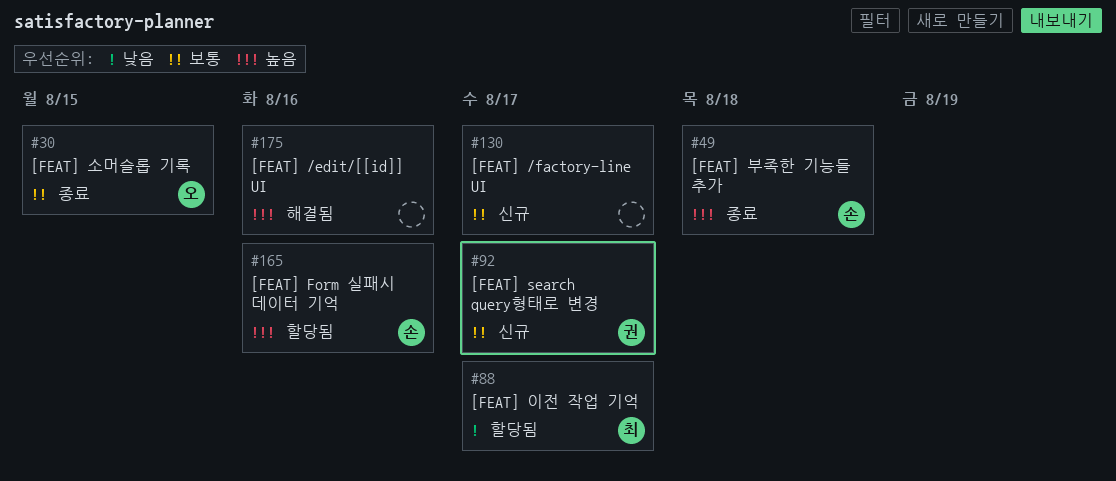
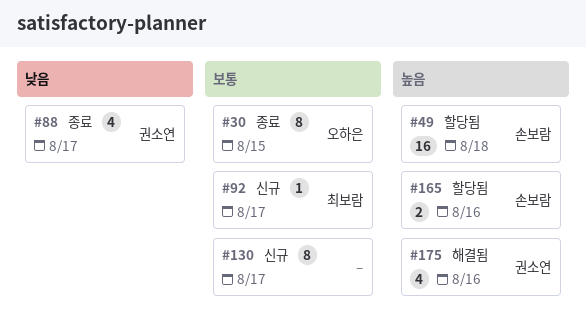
#49, status: 종료 -> 할당됨
#88, status: 할당됨 -> 종료
#88, owner: 최보람 -> 권소연
#92, owner: 권소연 -> 최보람
#175, owner: none -> 권소연

